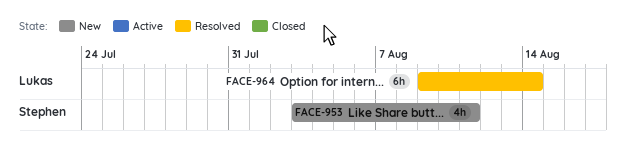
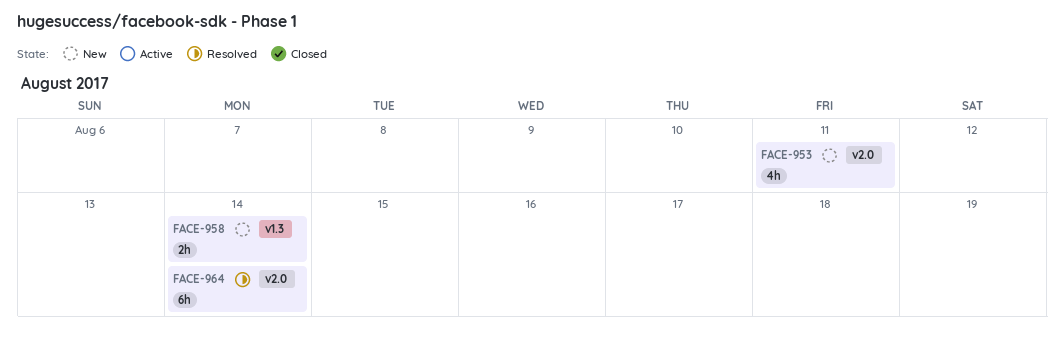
FACE-958: none -> present

